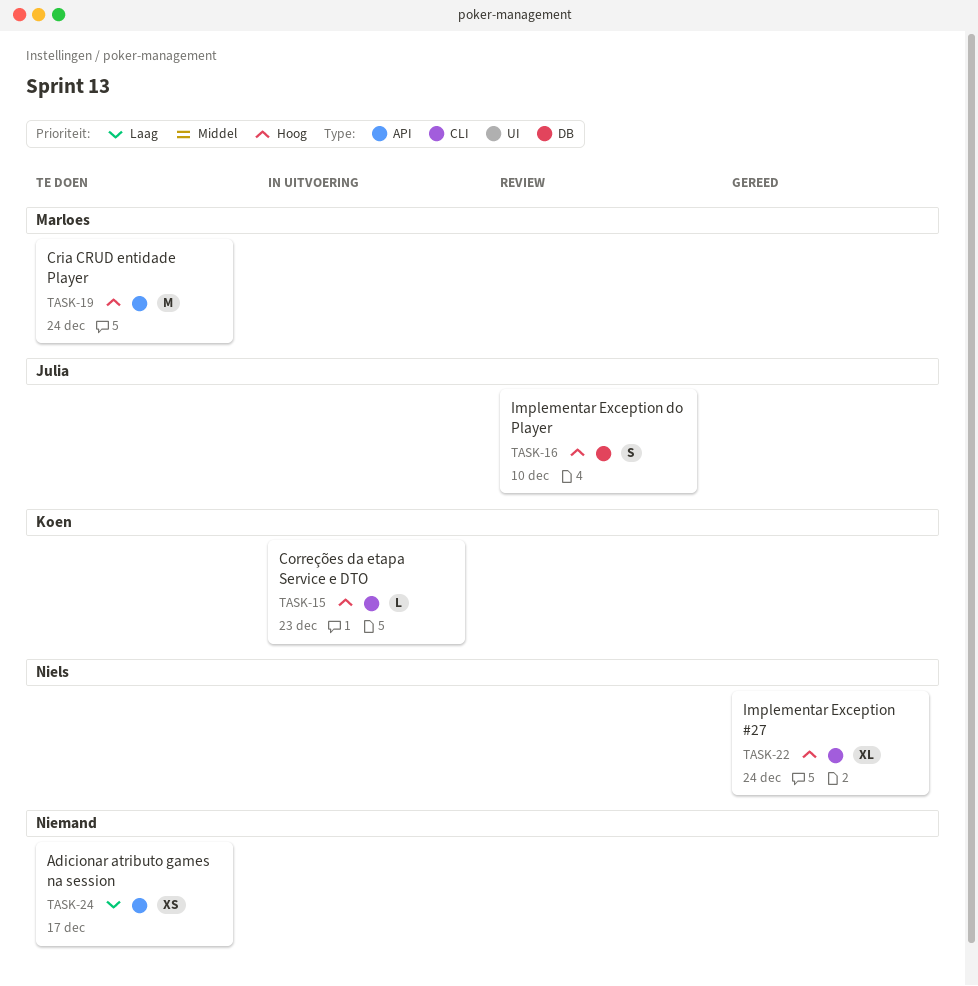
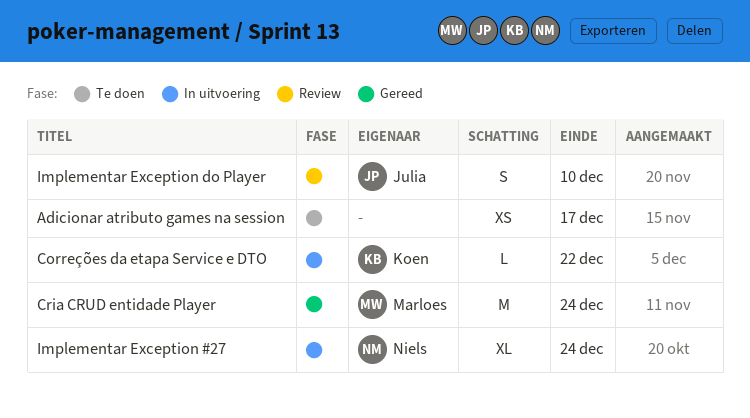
Correções da etapa Service e DTO, due: Dec 23 -> Dec 22
Cria CRUD entidade Player, status: Te doen -> Gereed
Implementar Exception #27, status: Gereed -> In uitvoering

